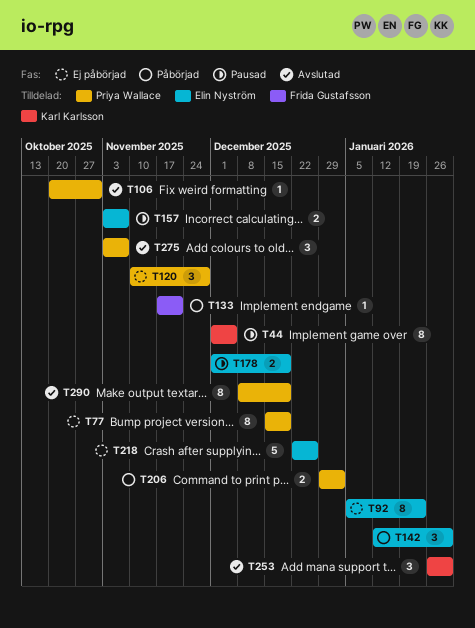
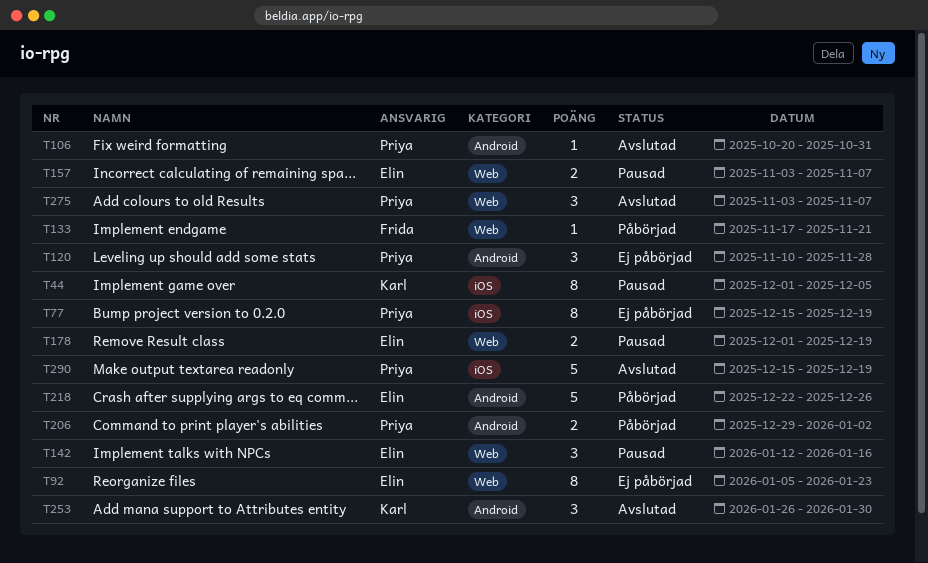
T142, status: Påbörjad -> Pausad
T142, due: Jan 30 -> Jan 16
T218, status: Ej påbörjad -> Påbörjad
T290, estimate: 8 -> 5
T290, start: Dec 8 -> Dec 15

